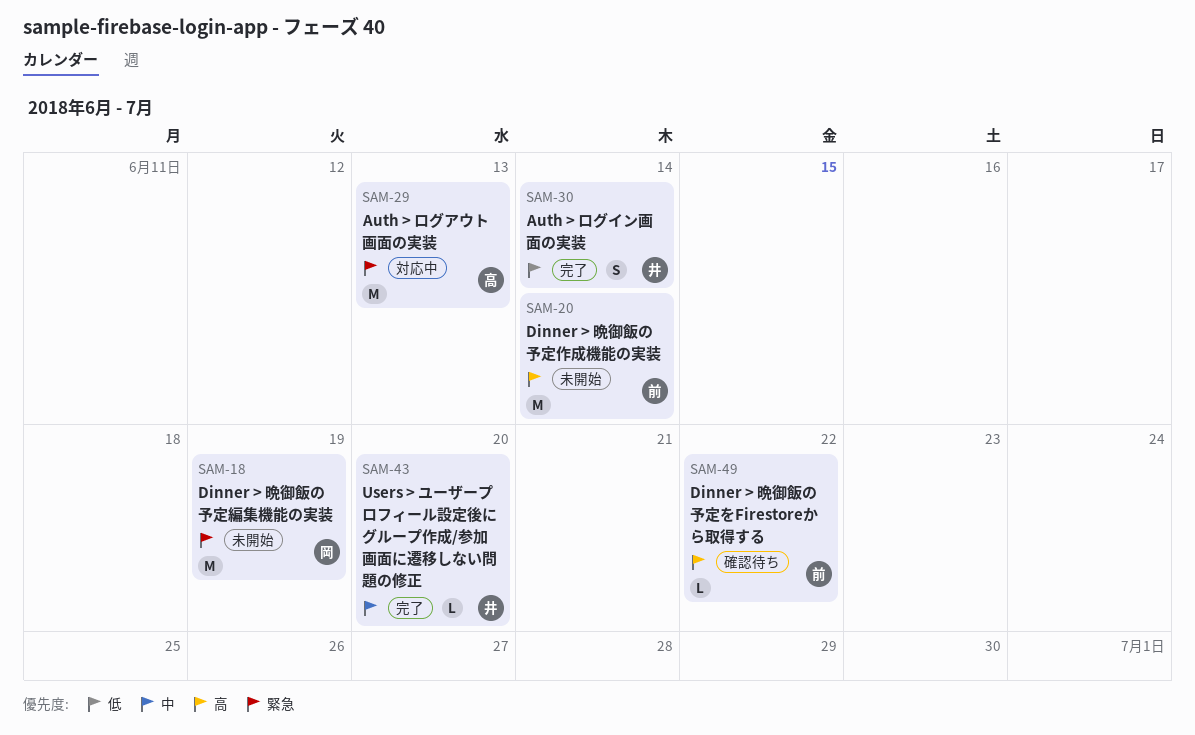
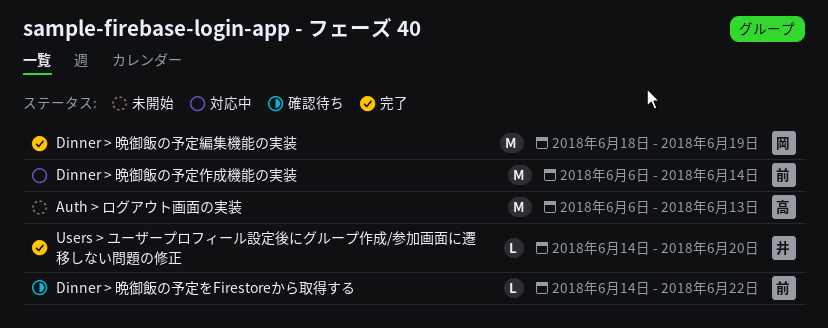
Auth > ログアウト画面の実装, status: 対応中 -> 未開始
Auth > ログイン画面の実装: present -> none
Dinner > 晩御飯の予定作成機能の実装, status: 未開始 -> 対応中
Dinner > 晩御飯の予定編集機能の実装, status: 未開始 -> 完了

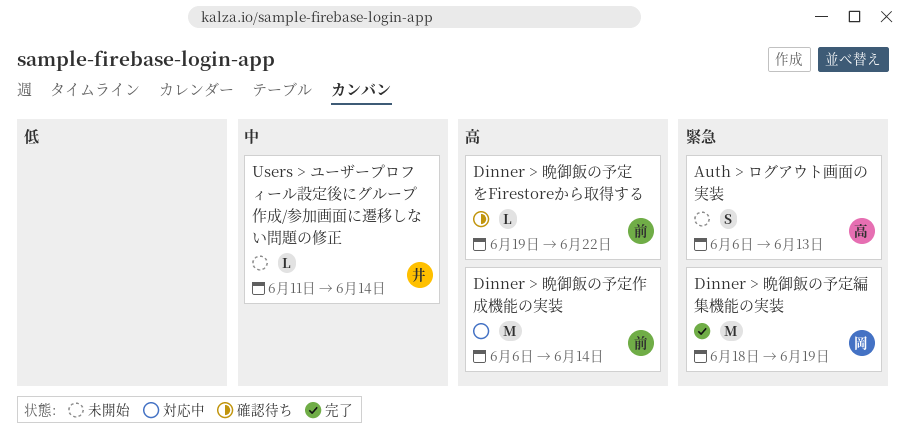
Auth > ログアウト画面の実装, estimate: M -> S
Dinner > 晩御飯の予定をFirestoreから取得する, start: Jun 14 -> Jun 19
Users > ユーザープロフィール設定後にグループ作成/参加画面に遷移しない問題の修正, status: 完了 -> 未開始
Users > ユーザープロフィール設定後にグループ作成/参加画面に遷移しない問題の修正, start: Jun 14 -> Jun 11
Users > ユーザープロフィール設定後にグループ作成/参加画面に遷移しない問題の修正, due: Jun 20 -> Jun 14

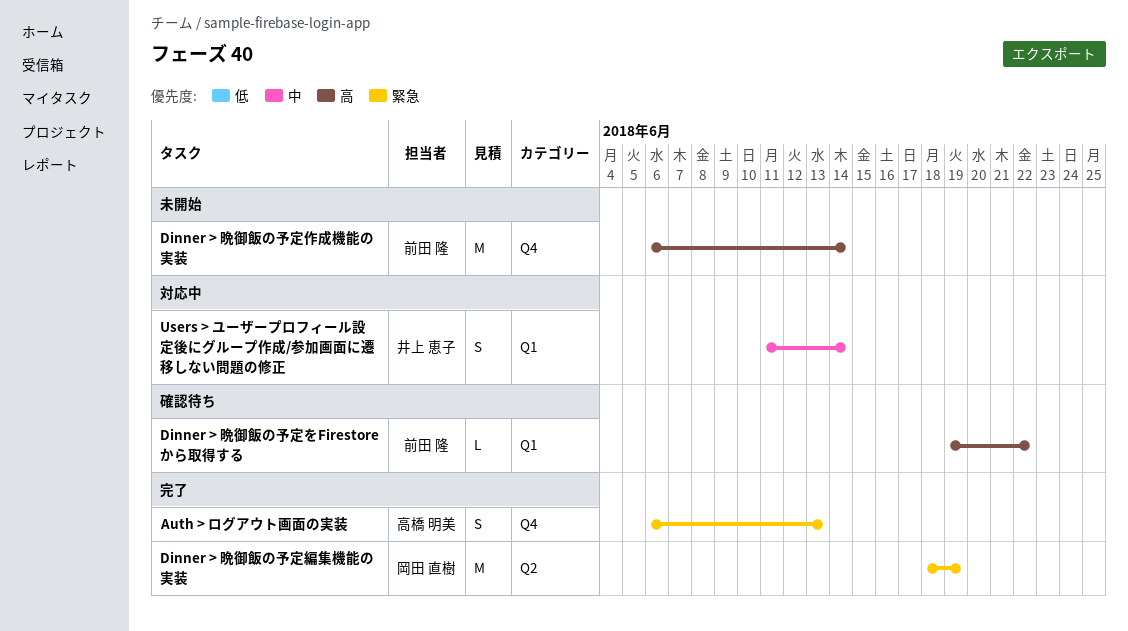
Auth > ログアウト画面の実装, status: 未開始 -> 完了
Dinner > 晩御飯の予定作成機能の実装, status: 対応中 -> 未開始
Users > ユーザープロフィール設定後にグループ作成/参加画面に遷移しない問題の修正, status: 未開始 -> 対応中
Users > ユーザープロフィール設定後にグループ作成/参加画面に遷移しない問題の修正, estimate: L -> S

